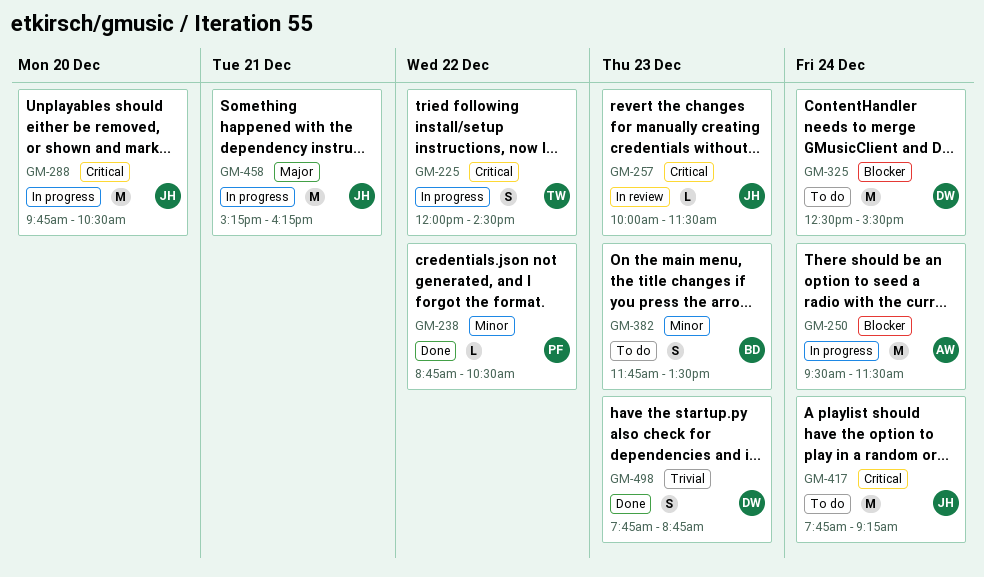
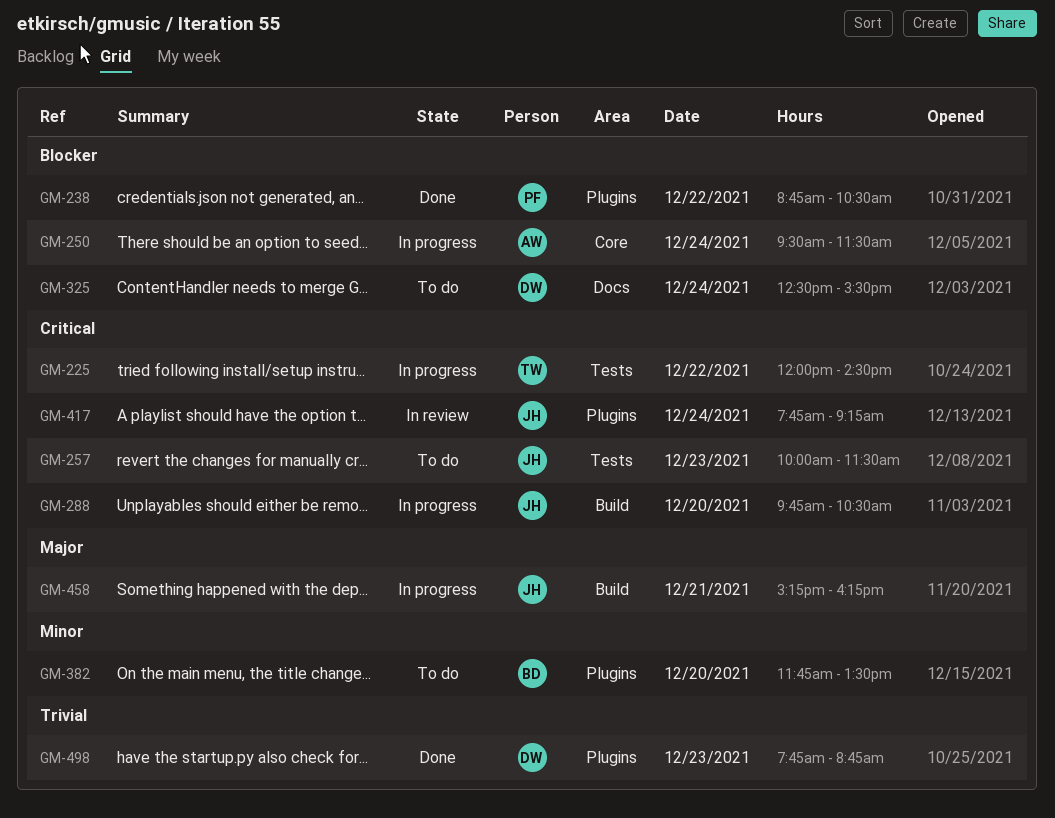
GM-238, priority: Minor -> Blocker
GM-257, status: In review -> To do
GM-382, day: Dec 23 -> Dec 20
GM-417, status: To do -> In review

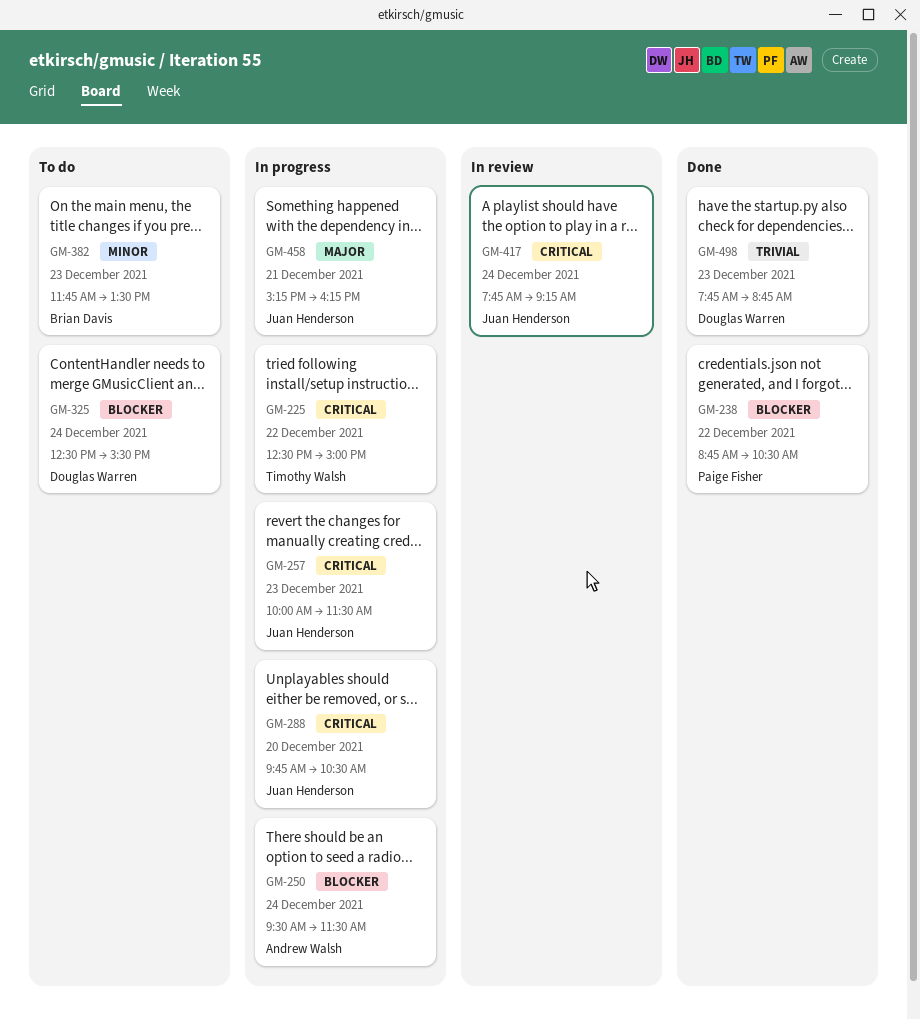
GM-225, begins: 12:00 -> 12:30
GM-225, ends: 14:30 -> 15:00
GM-257, status: To do -> In progress
GM-382, day: Dec 20 -> Dec 23

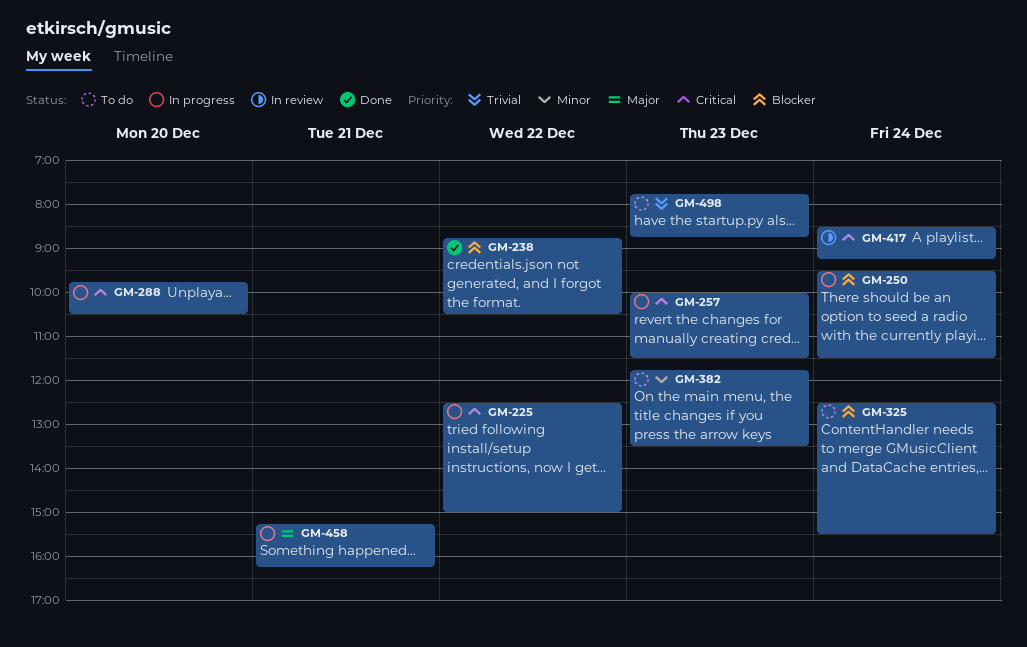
GM-417, begins: 07:45 -> 08:30
GM-498, status: Done -> To do

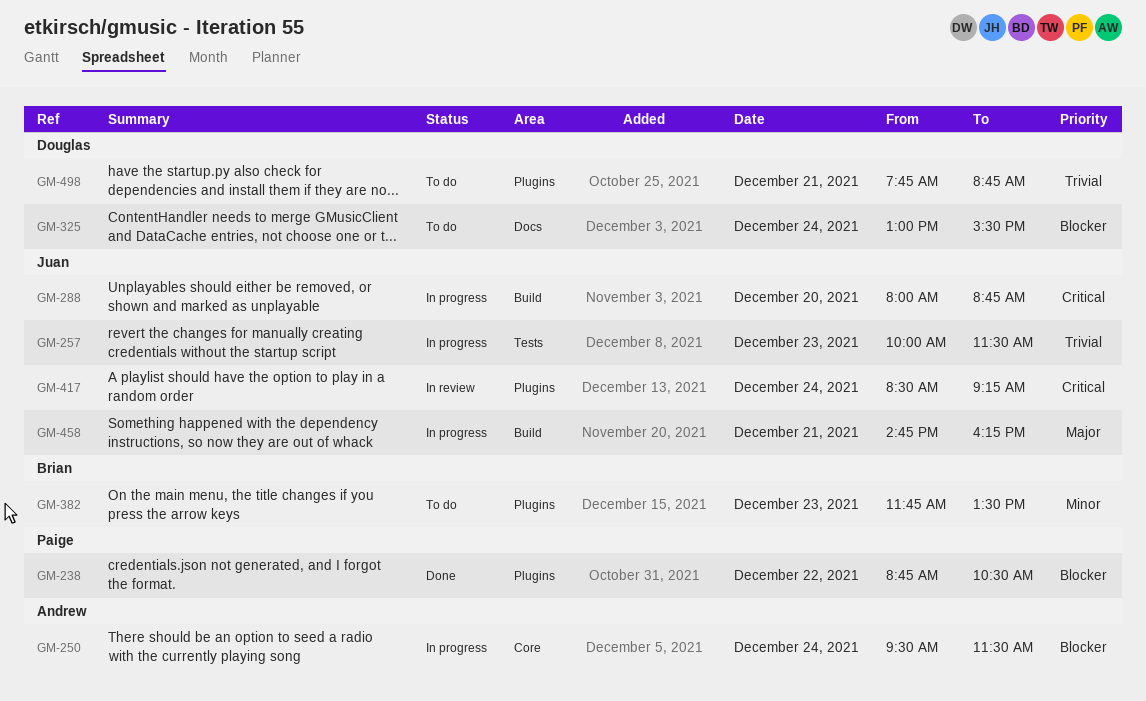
GM-225: present -> none
GM-257, priority: Critical -> Trivial
GM-288, begins: 09:45 -> 08:00
GM-288, ends: 10:30 -> 08:45
GM-325, begins: 12:30 -> 13:00
GM-458, begins: 15:15 -> 14:45
GM-498, day: Dec 23 -> Dec 21

